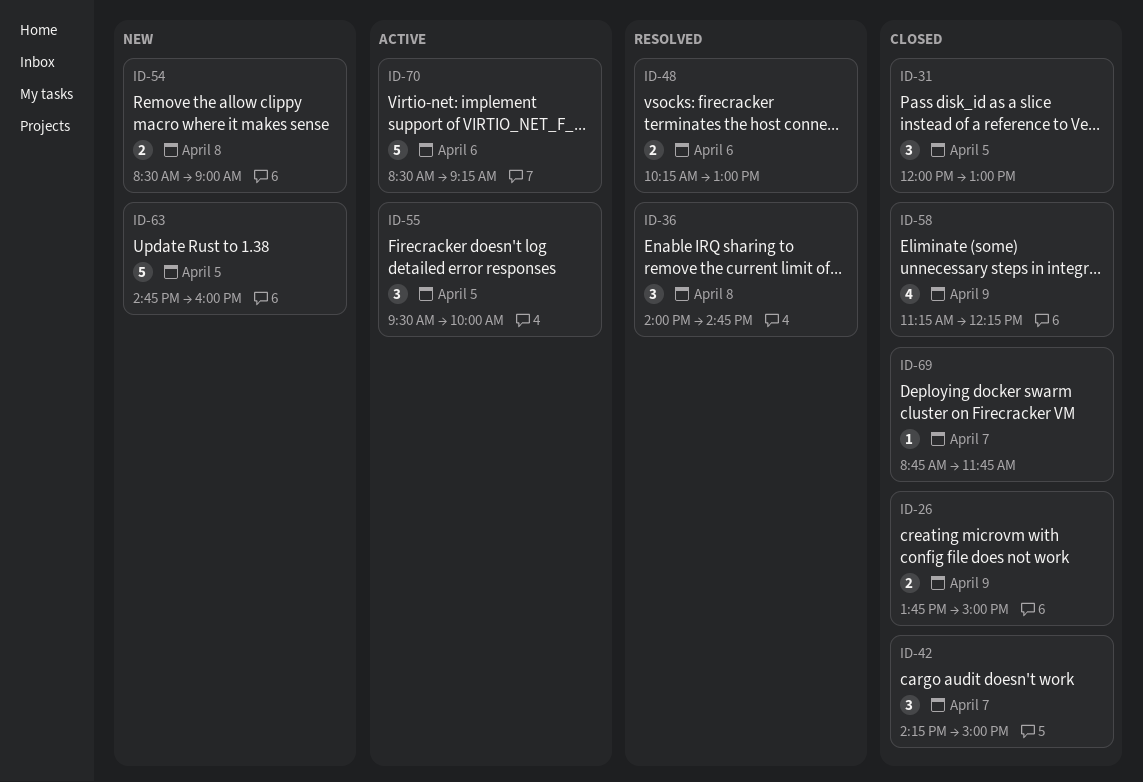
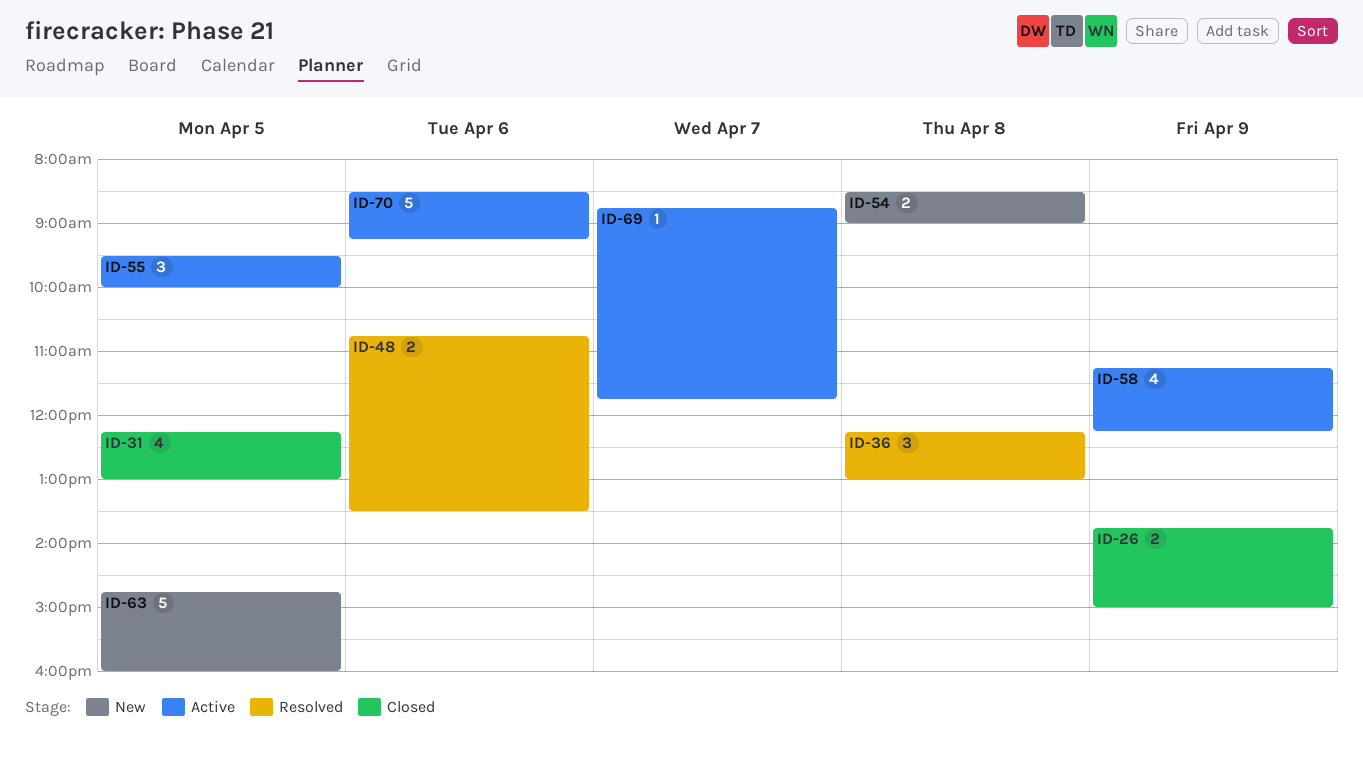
ID-31, estimate: 3 -> 4
ID-31, begins: 12:00 -> 12:15
ID-36, begins: 14:00 -> 12:15
ID-36, ends: 14:45 -> 13:00
ID-42: present -> none
ID-48, begins: 10:15 -> 10:45
ID-48, ends: 13:00 -> 13:30
ID-58, status: Closed -> Active
ID-69, status: Closed -> Active

